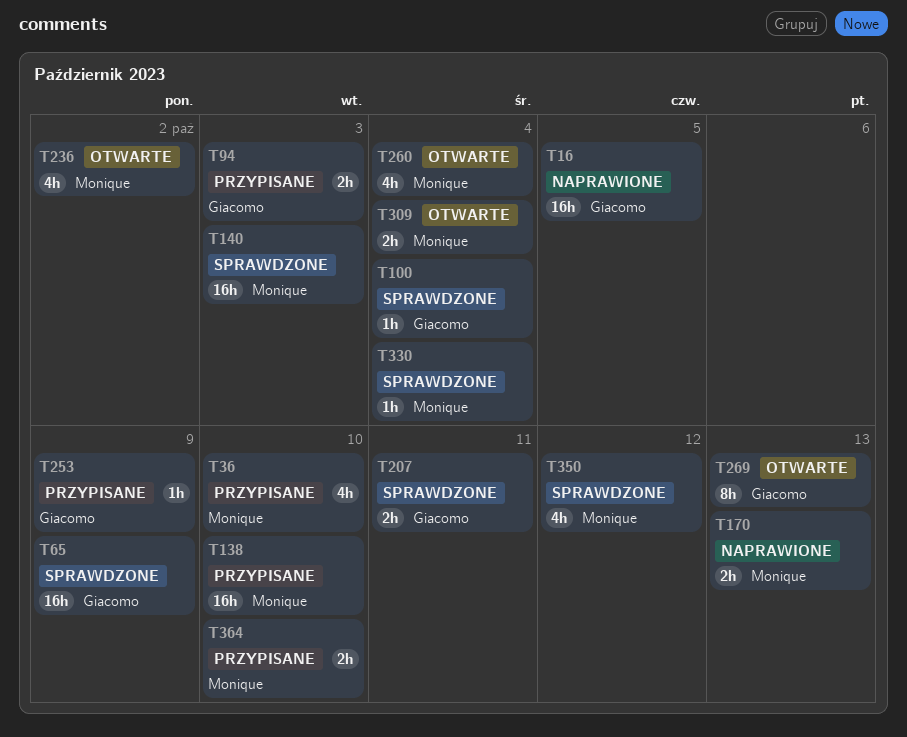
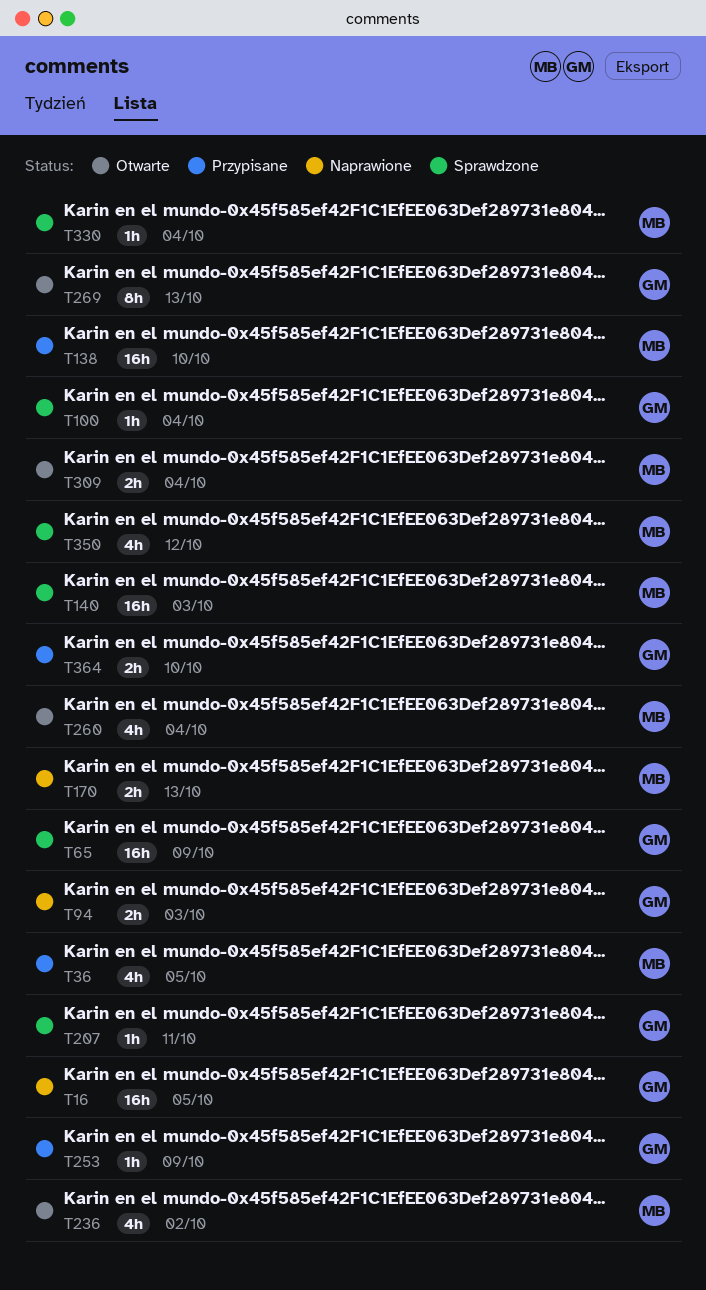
T36, due: Oct 10 -> Oct 5
T94, status: Przypisane -> Naprawione
T207, estimate: 2h -> 1h
T364, owner: Monique -> Giacomo

